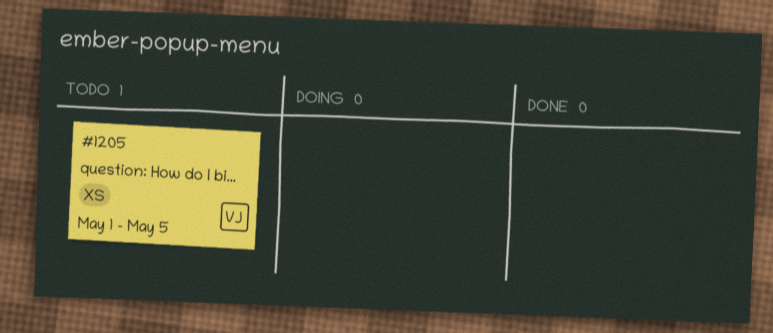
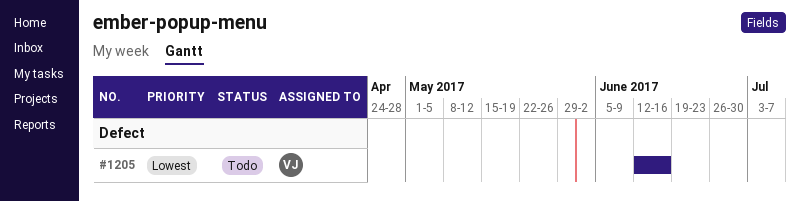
#1205, start: May 1 -> Jun 12
#1205, due: May 5 -> Jun 16

